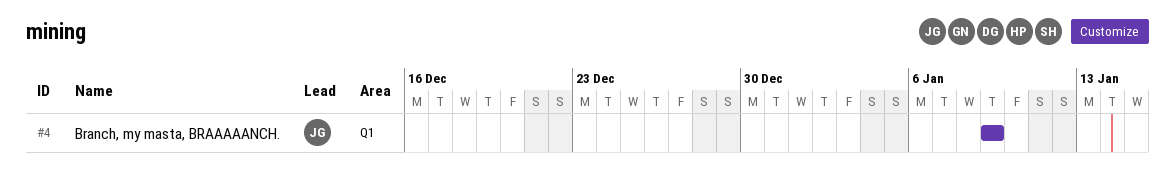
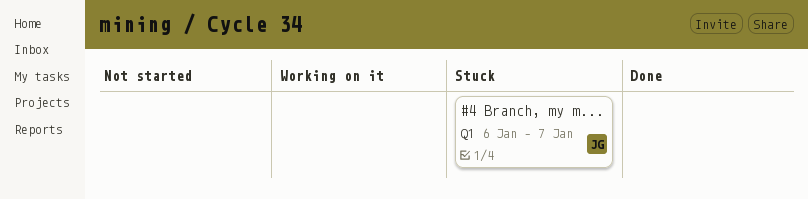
#4, start: Jan 9 -> Jan 6
#4, due: Jan 9 -> Jan 7

